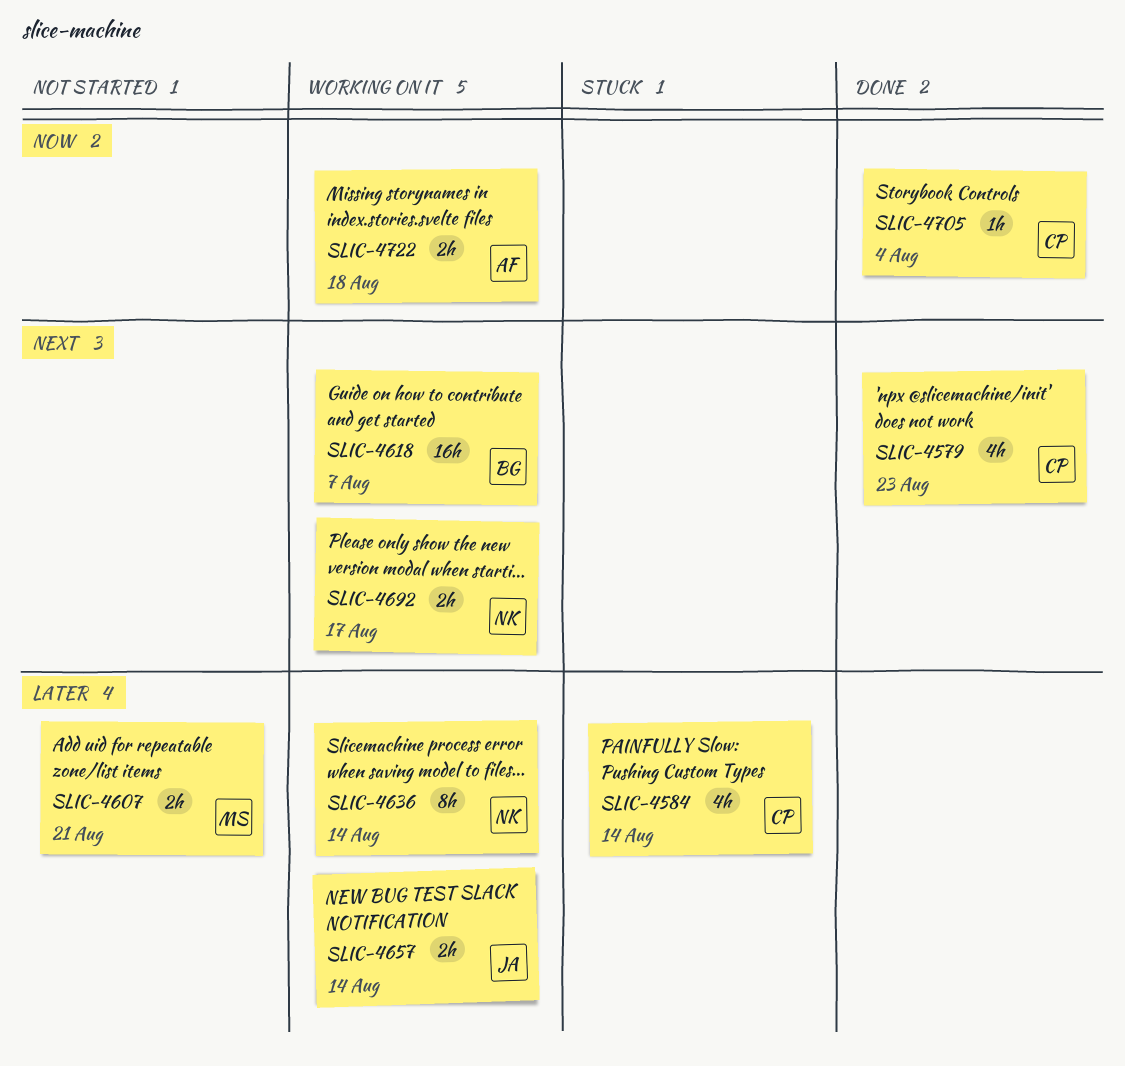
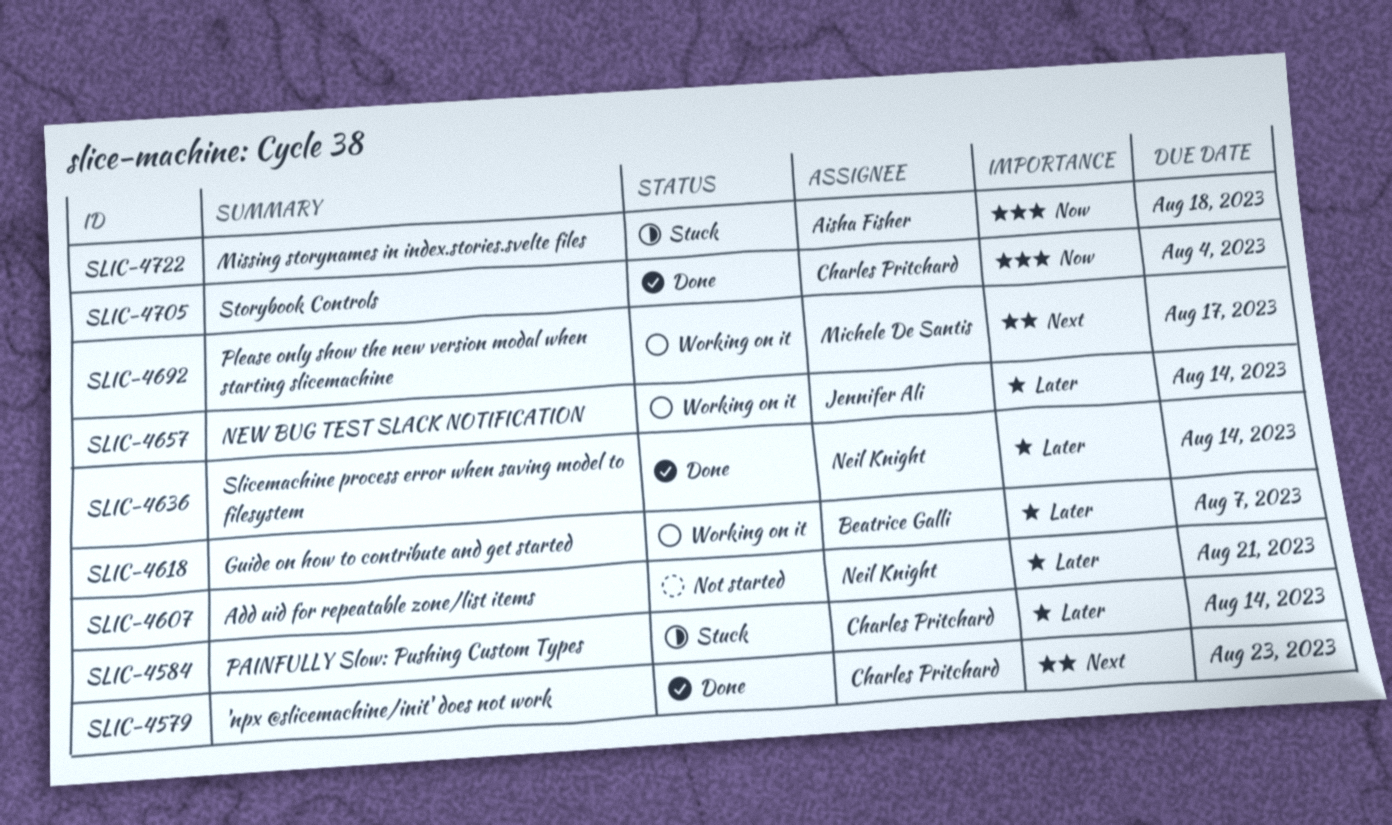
SLIC-4607, owner: Michele De Santis -> Neil Knight
SLIC-4618, priority: Next -> Later
SLIC-4636, status: Working on it -> Done
SLIC-4692, owner: Neil Knight -> Michele De Santis
SLIC-4722, status: Working on it -> Stuck

